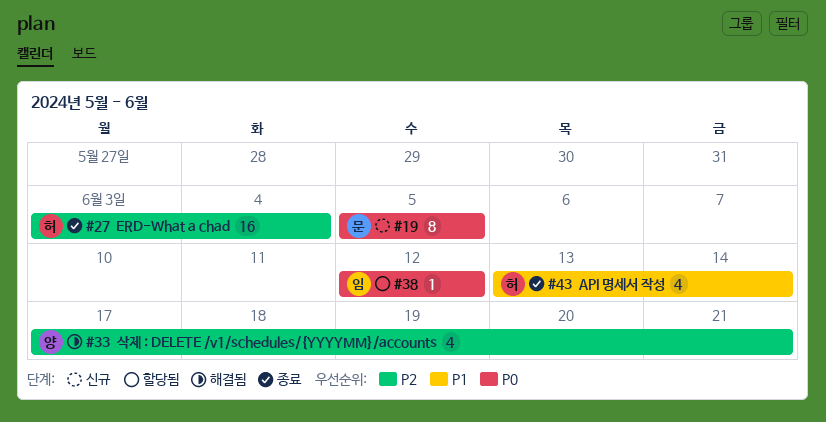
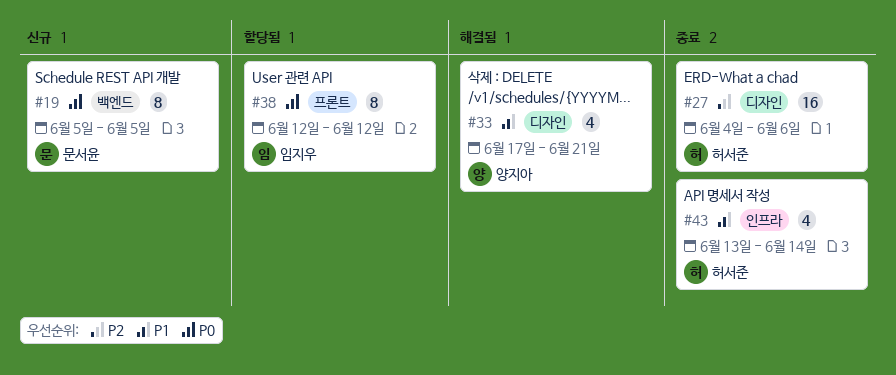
#27, start: Jun 3 -> Jun 4
#27, due: Jun 4 -> Jun 6
#33, priority: P2 -> P1
#38, estimate: 1 -> 8

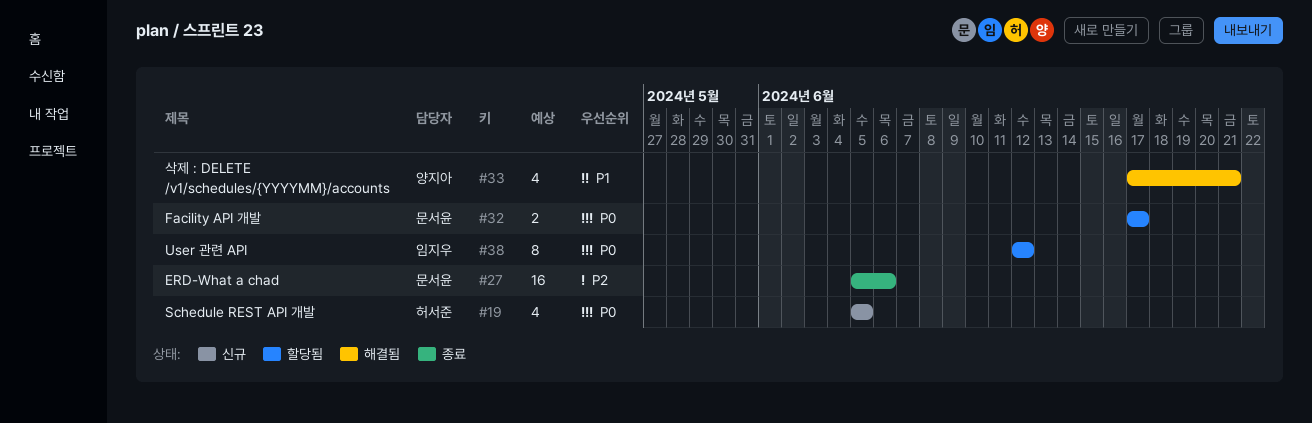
#19, owner: 문서윤 -> 허서준
#19, estimate: 8 -> 4
#27, owner: 허서준 -> 문서윤
#27, start: Jun 4 -> Jun 5
#32: none -> present
#43: present -> none

